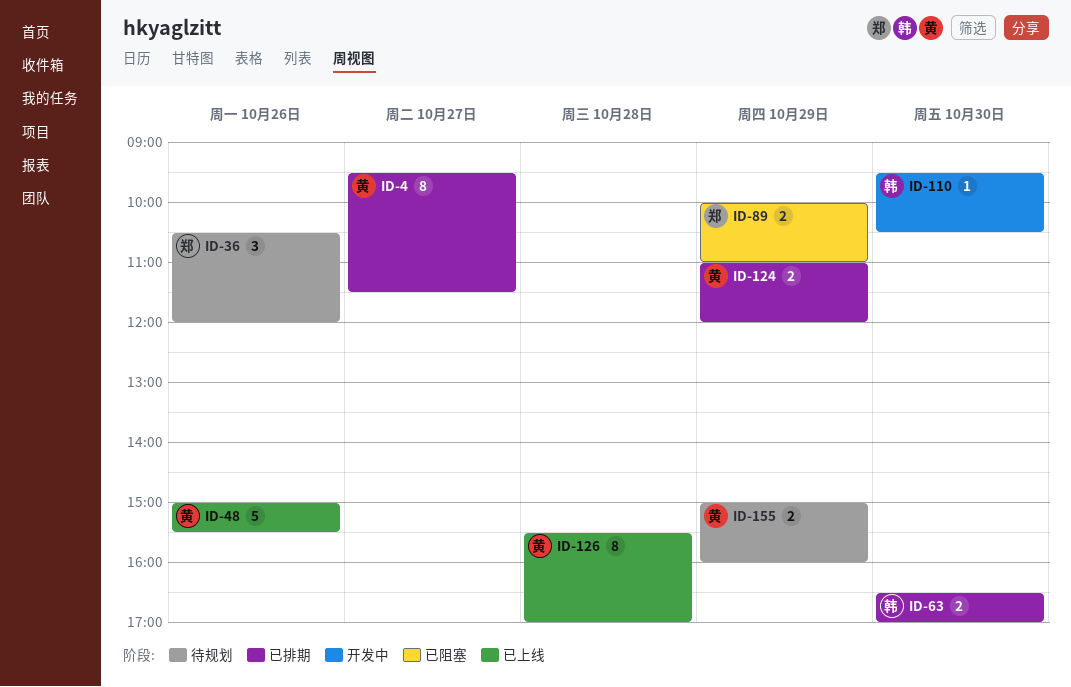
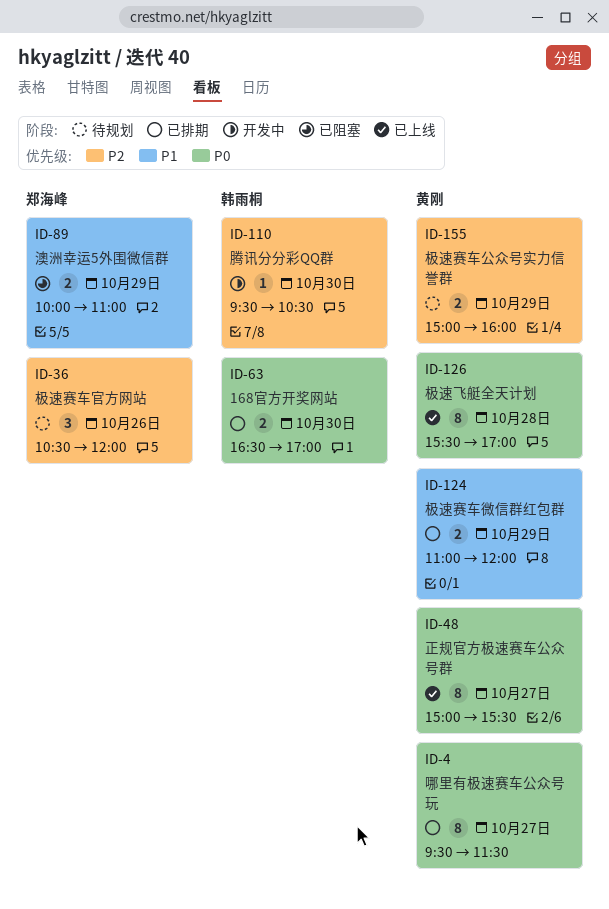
ID-48, estimate: 5 -> 8
ID-48, day: Oct 26 -> Oct 27

